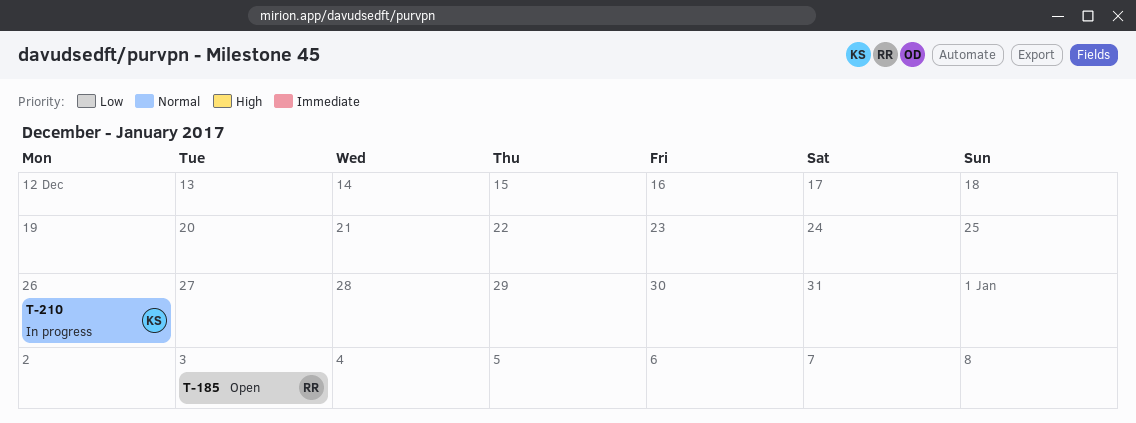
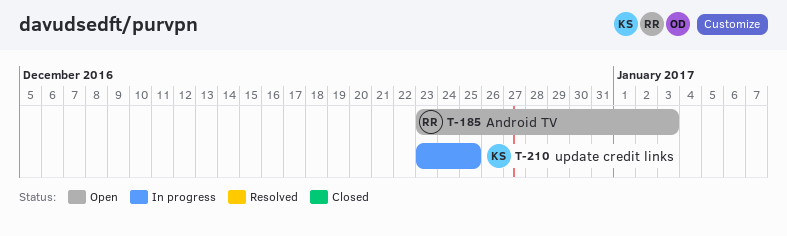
T-210, due: Dec 26 -> Dec 25

